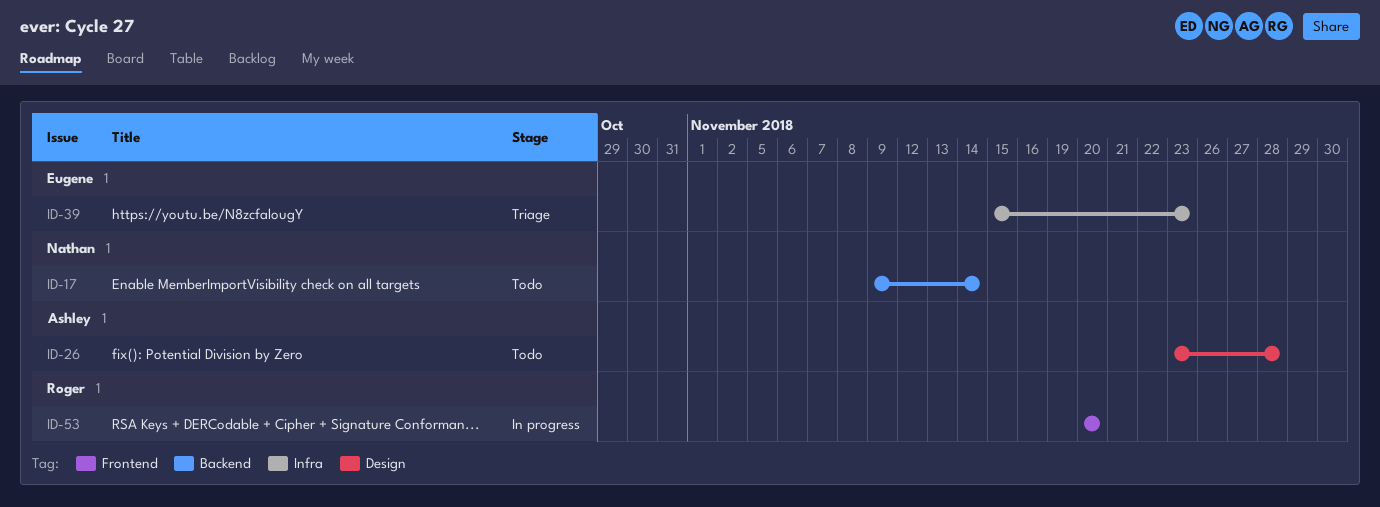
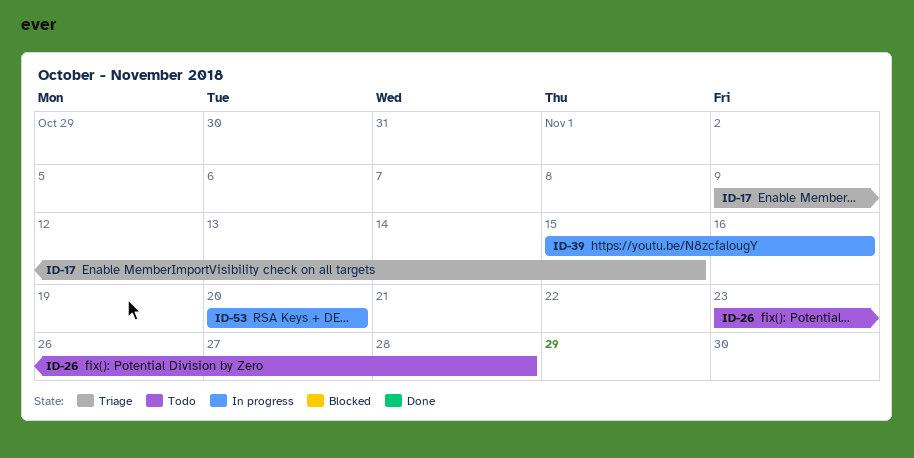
ID-17, status: Todo -> Triage
ID-17, due: Nov 14 -> Nov 15
ID-39, status: Triage -> In progress
ID-39, due: Nov 23 -> Nov 16

